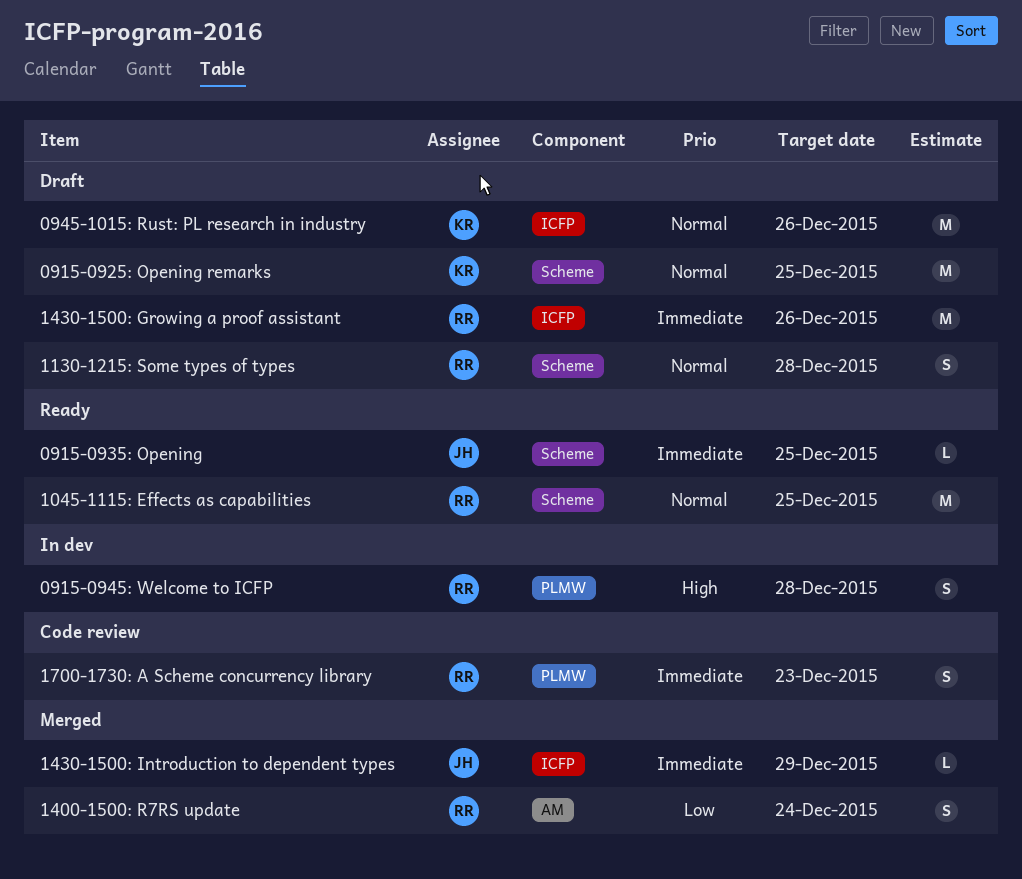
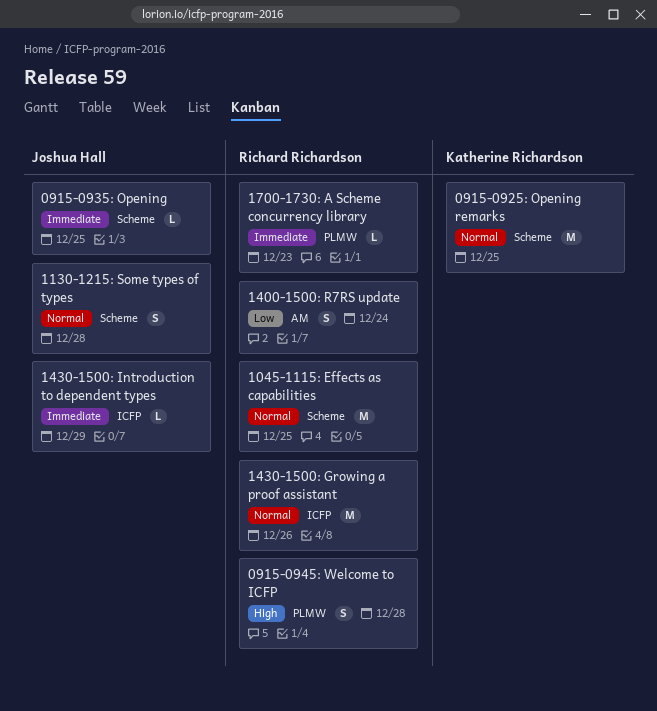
0945-1015: Rust: PL research in industry: present -> none
1130-1215: Some types of types, owner: Richard Richardson -> Joshua Hall
1430-1500: Growing a proof assistant, priority: Immediate -> Normal
1700-1730: A Scheme concurrency library, estimate: S -> L

